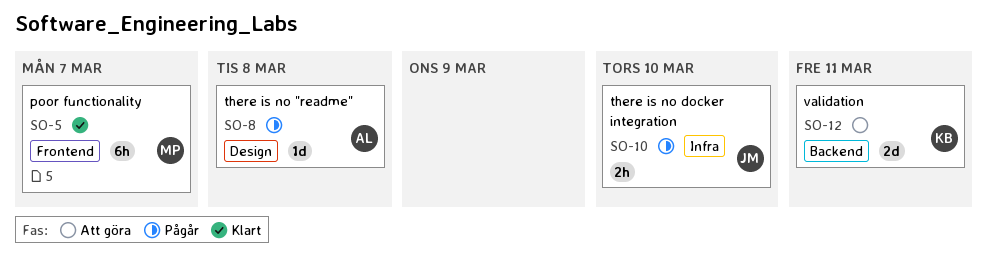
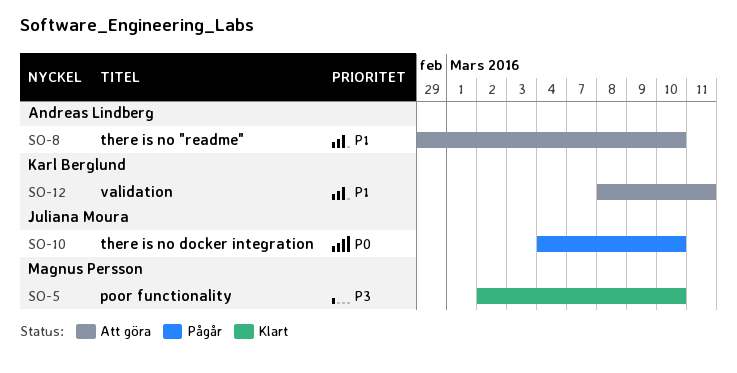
SO-5, due: Mar 7 -> Mar 10
SO-8, status: Pågår -> Att göra
SO-8, due: Mar 8 -> Mar 10

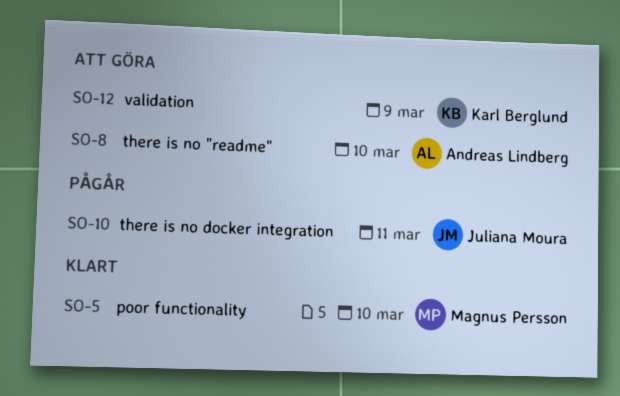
SO-10, due: Mar 10 -> Mar 11
SO-12, due: Mar 11 -> Mar 9

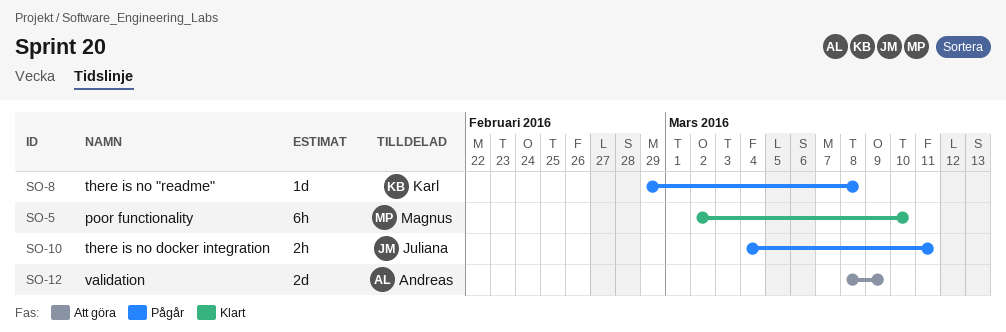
SO-8, status: Att göra -> Pågår
SO-8, owner: Andreas Lindberg -> Karl Berglund
SO-8, due: Mar 10 -> Mar 8
SO-12, owner: Karl Berglund -> Andreas Lindberg

